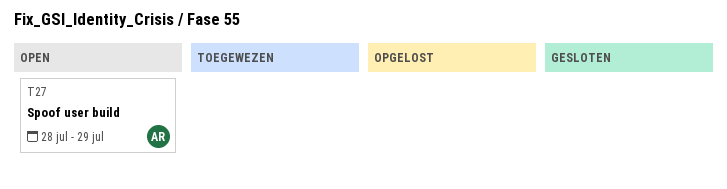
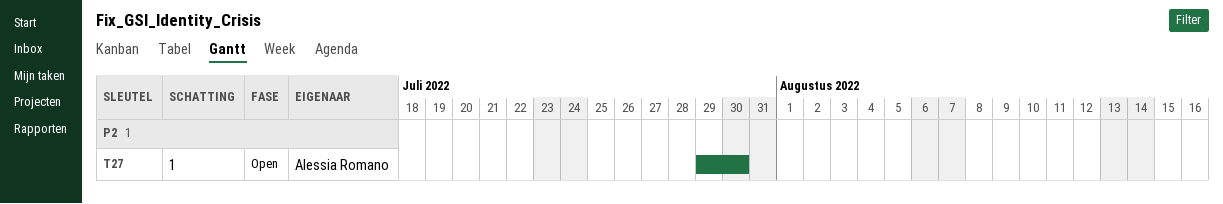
T27, start: Jul 28 -> Jul 29
T27, due: Jul 29 -> Jul 30

